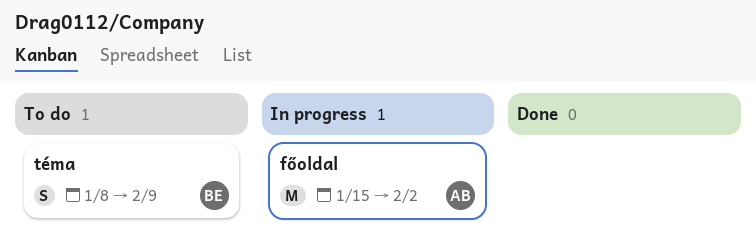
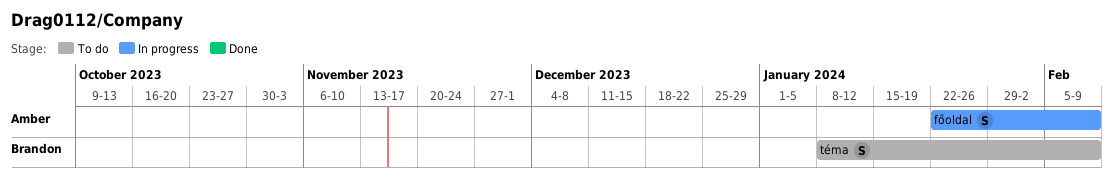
főoldal, estimate: M -> S
főoldal, start: Jan 15 -> Jan 22
főoldal, due: Feb 2 -> Feb 9

